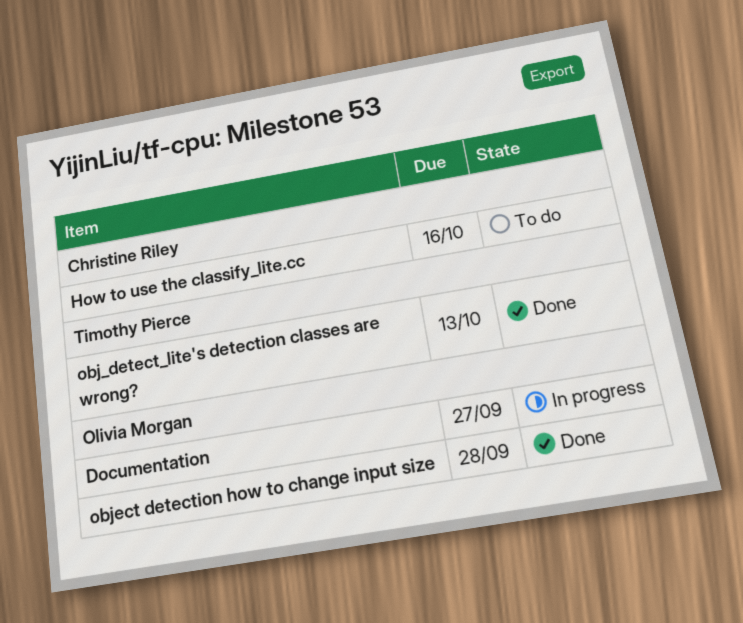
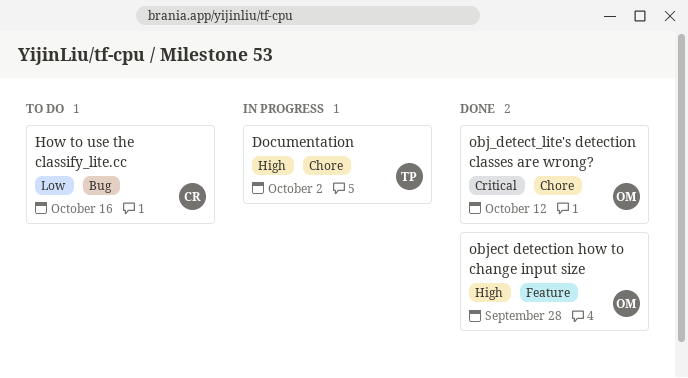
Documentation, owner: Olivia Morgan -> Timothy Pierce
Documentation, due: Sep 27 -> Oct 2
obj_detect_lite's detection classes are wrong?, owner: Timothy Pierce -> Olivia Morgan
obj_detect_lite's detection classes are wrong?, due: Oct 13 -> Oct 12

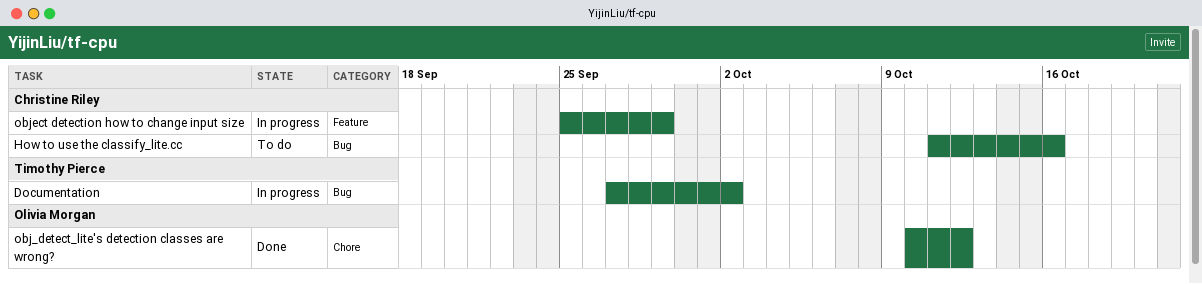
Documentation, label: Chore -> Bug
object detection how to change input size, status: Done -> In progress
object detection how to change input size, owner: Olivia Morgan -> Christine Riley
object detection how to change input size, due: Sep 28 -> Sep 29

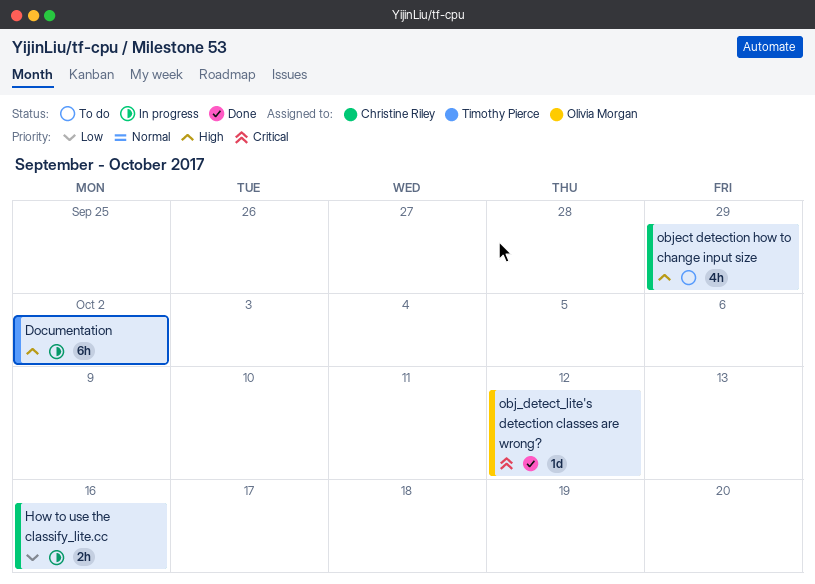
How to use the classify_lite.cc, status: To do -> In progress
object detection how to change input size, status: In progress -> To do

